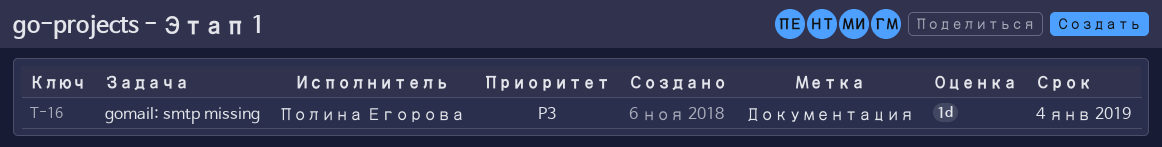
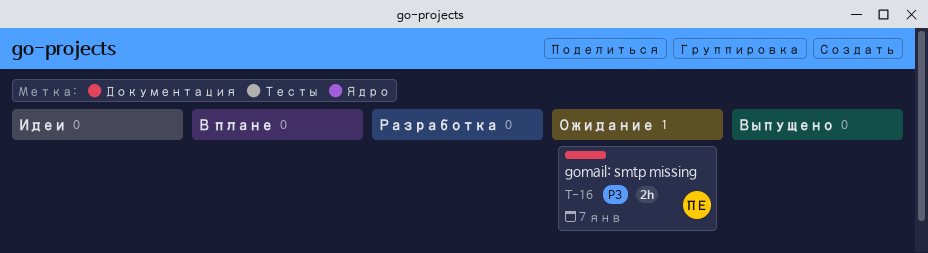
T-16, estimate: 1d -> 2h
T-16, due: Jan 4 -> Jan 7

